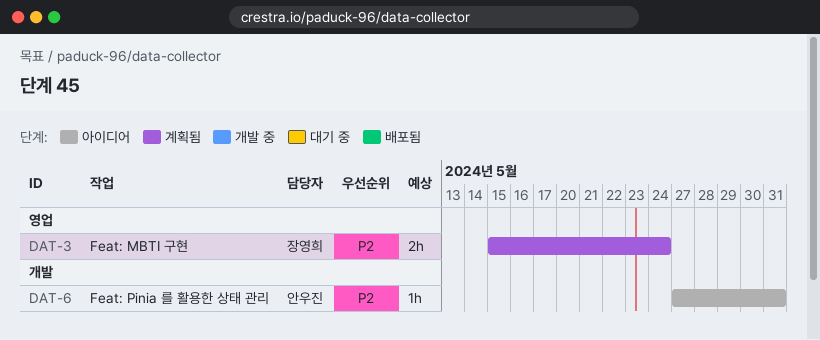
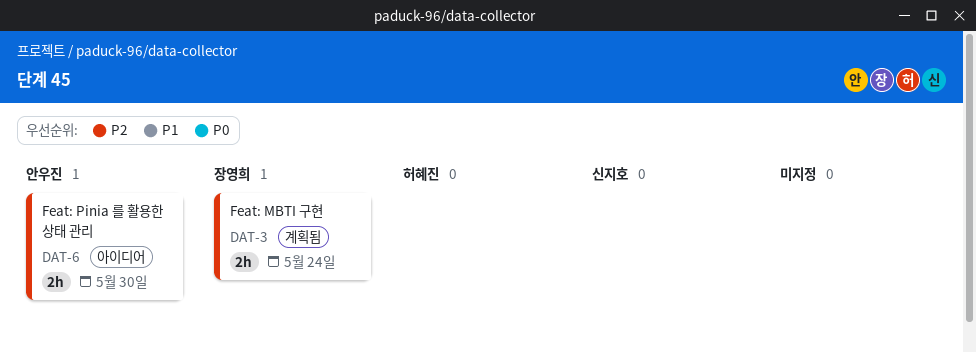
DAT-6, estimate: 1h -> 2h
DAT-6, due: May 31 -> May 30

